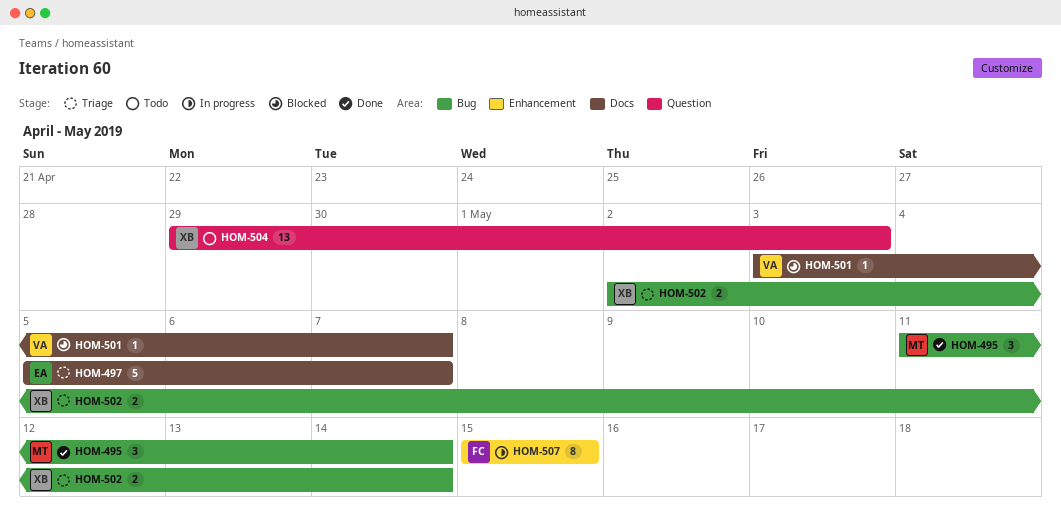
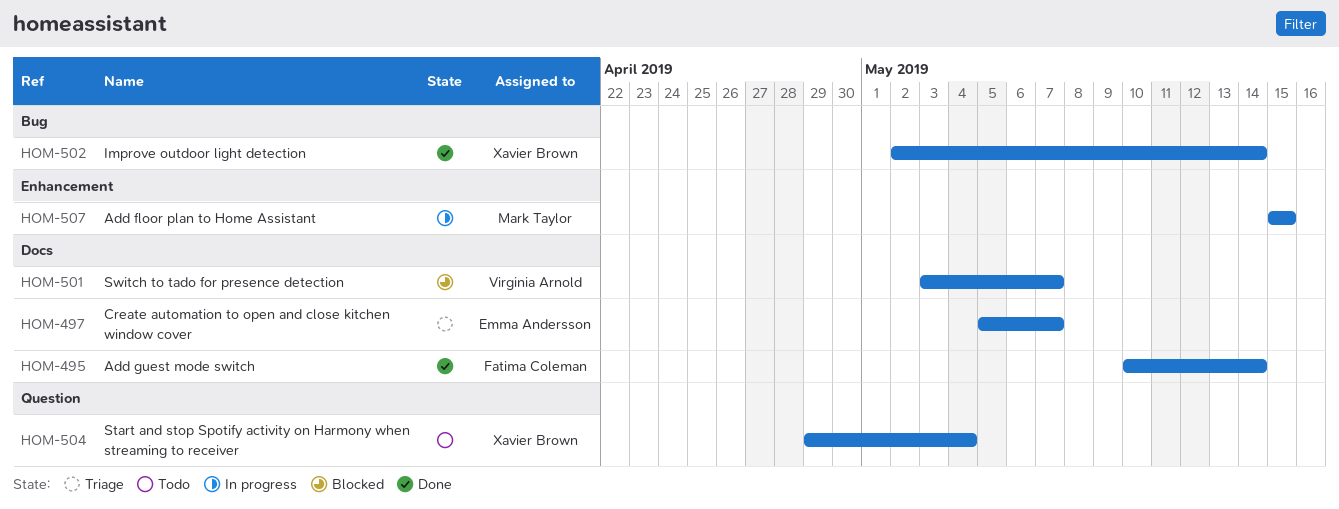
HOM-495, owner: Mark Taylor -> Fatima Coleman
HOM-495, label: Bug -> Docs
HOM-495, start: May 11 -> May 10
HOM-502, status: Triage -> Done
HOM-504, due: May 3 -> May 4
HOM-507, owner: Fatima Coleman -> Mark Taylor

